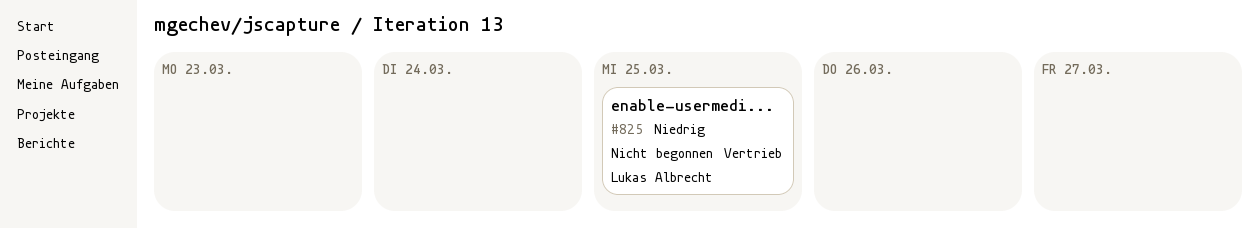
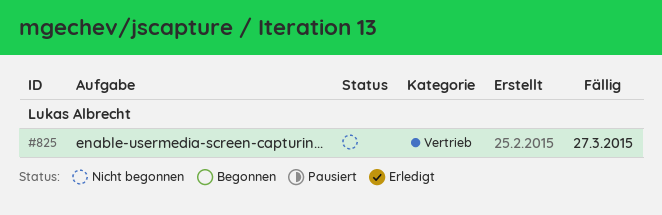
#825, due: Mar 25 -> Mar 27

